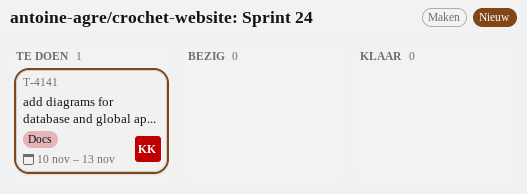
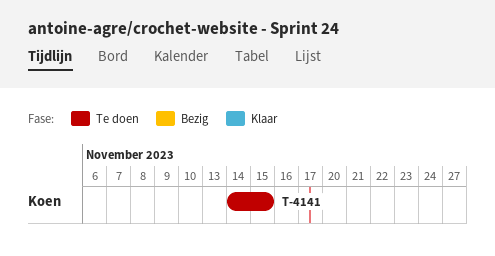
T-4141, start: Nov 10 -> Nov 14
T-4141, due: Nov 13 -> Nov 15

